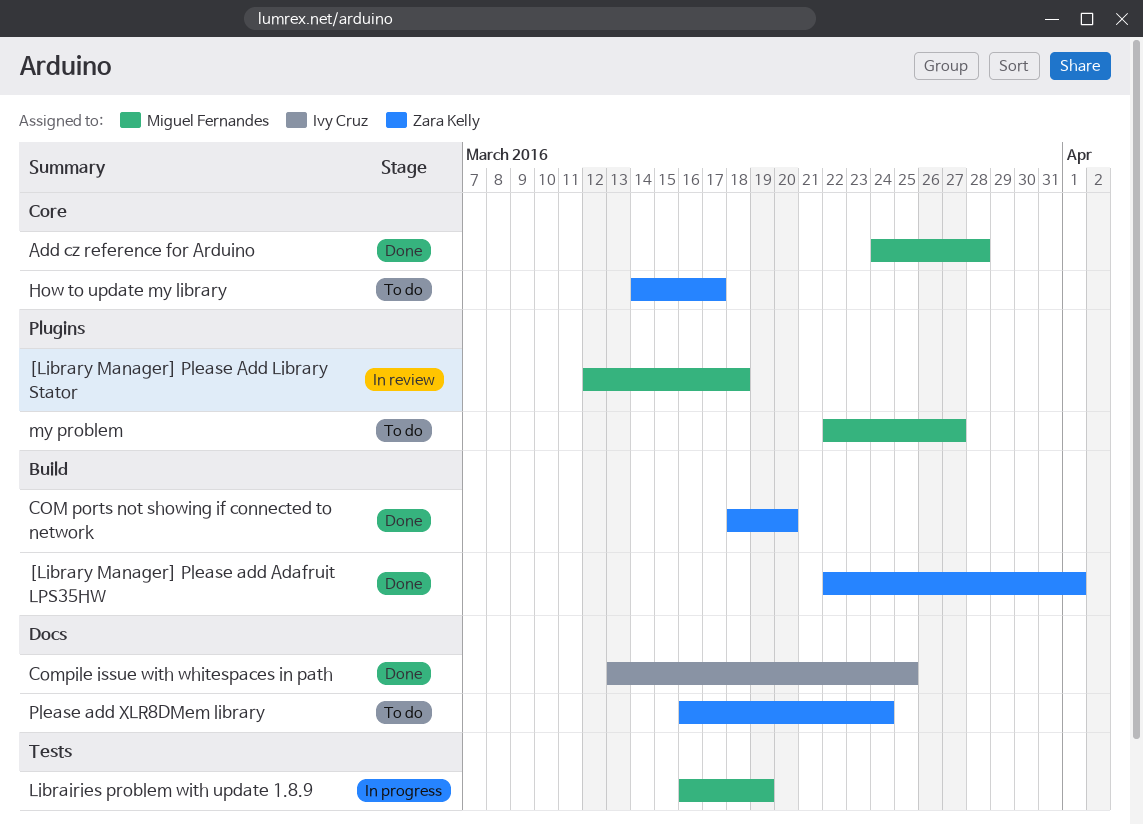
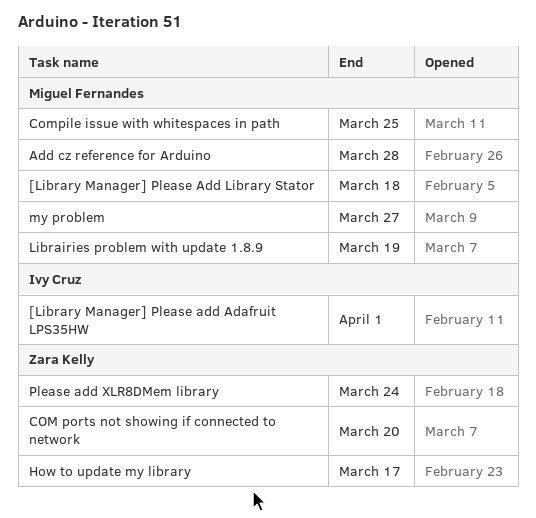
[Library Manager] Please add Adafruit LPS35HW, owner: Zara Kelly -> Ivy Cruz
Compile issue with whitespaces in path, owner: Ivy Cruz -> Miguel Fernandes

